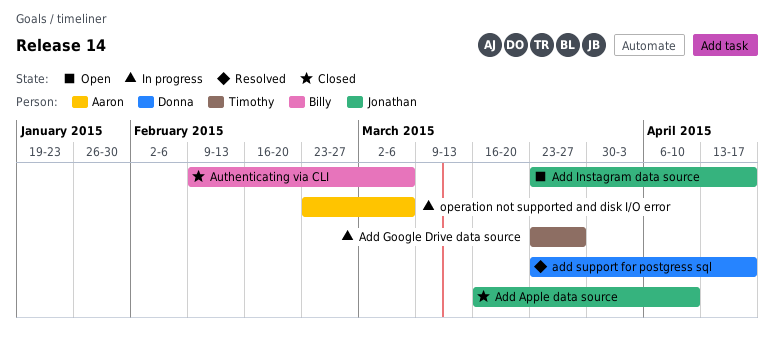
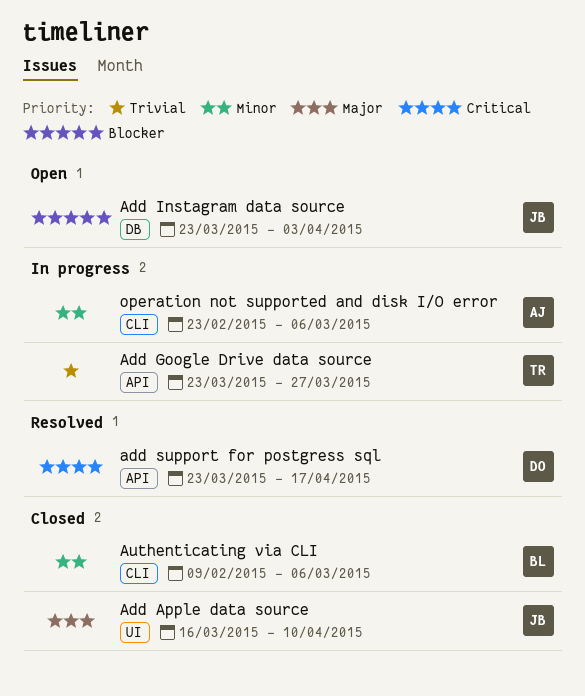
Add Instagram data source, due: Apr 17 -> Apr 3

